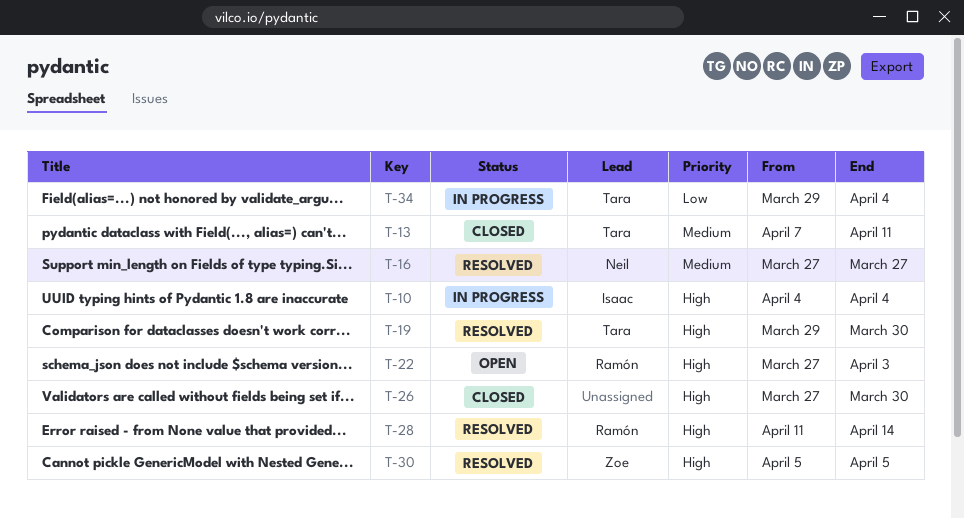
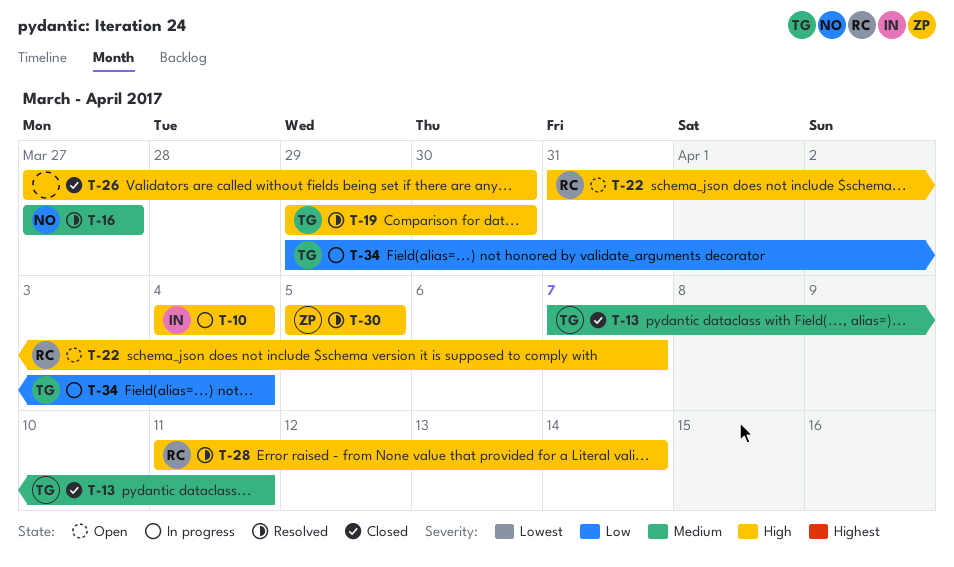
T-22, start: Mar 27 -> Mar 31
T-22, due: Apr 3 -> Apr 7

